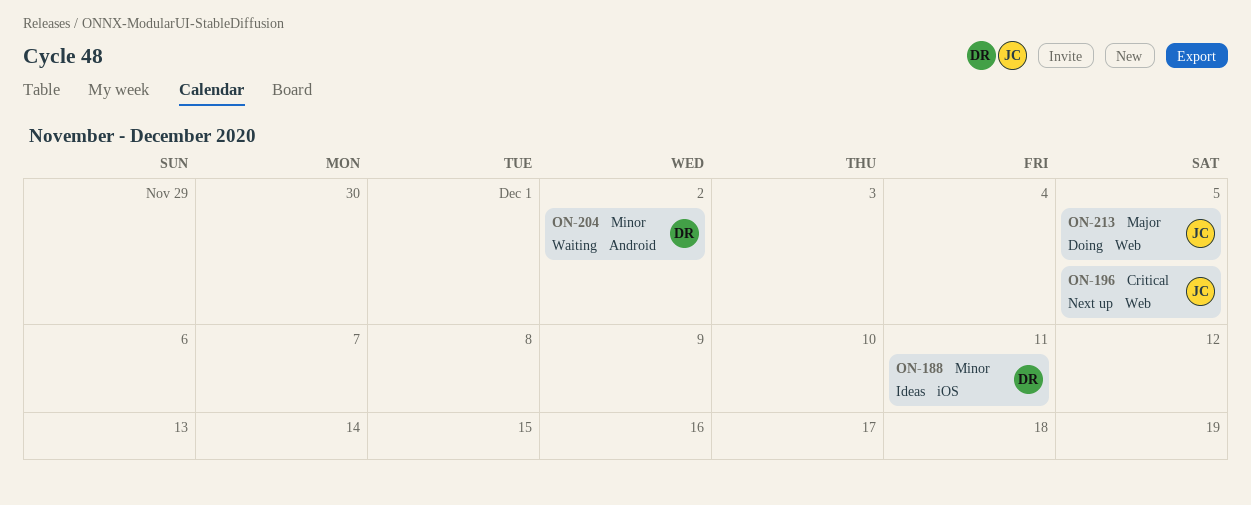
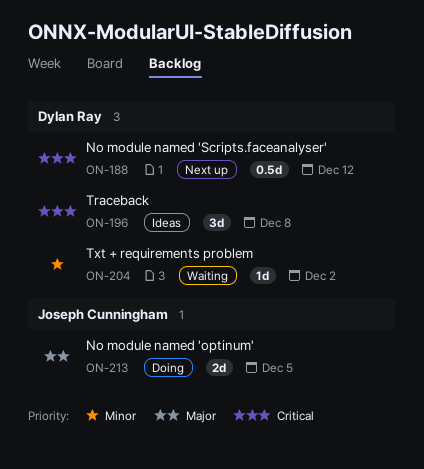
ON-188, status: Ideas -> Next up
ON-188, priority: Minor -> Critical
ON-188, due: Dec 11 -> Dec 12
ON-196, status: Next up -> Ideas
ON-196, owner: Joseph Cunningham -> Dylan Ray
ON-196, due: Dec 5 -> Dec 8

